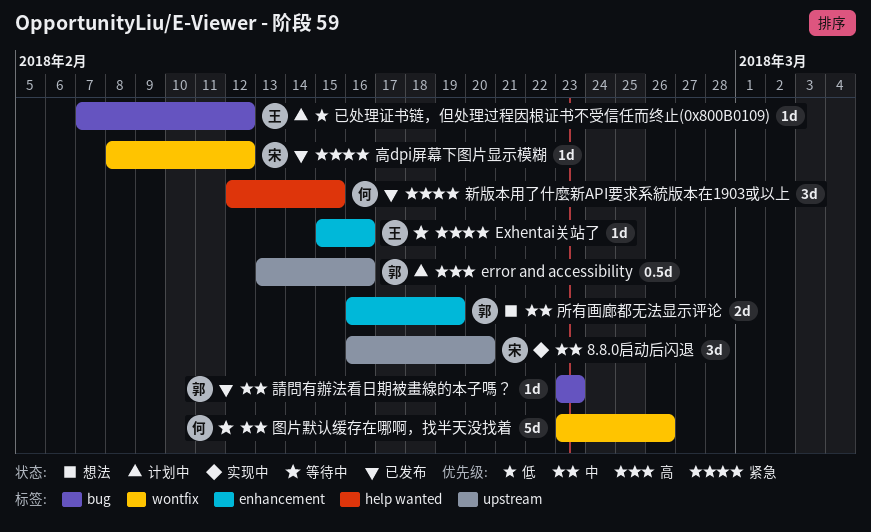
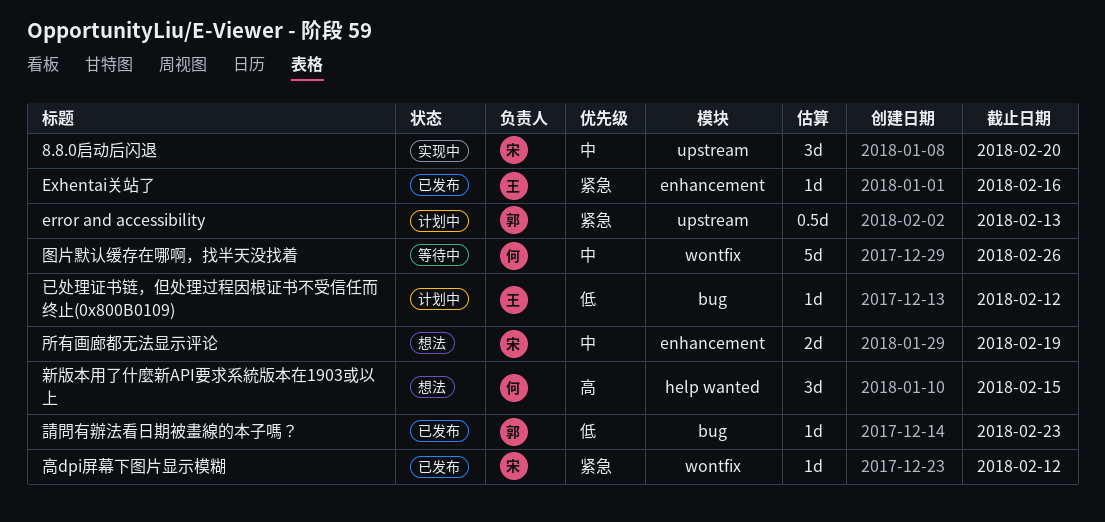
error and accessibility, priority: 高 -> 紧急
error and accessibility, due: Feb 16 -> Feb 13
Exhentai关站了, status: 等待中 -> 已发布
所有画廊都无法显示评论, owner: 郭 -> 宋
新版本用了什麼新API要求系統版本在1903或以上, status: 已发布 -> 想法
新版本用了什麼新API要求系統版本在1903或以上, priority: 紧急 -> 高
請問有辦法看日期被畫線的本子嗎？, priority: 中 -> 低

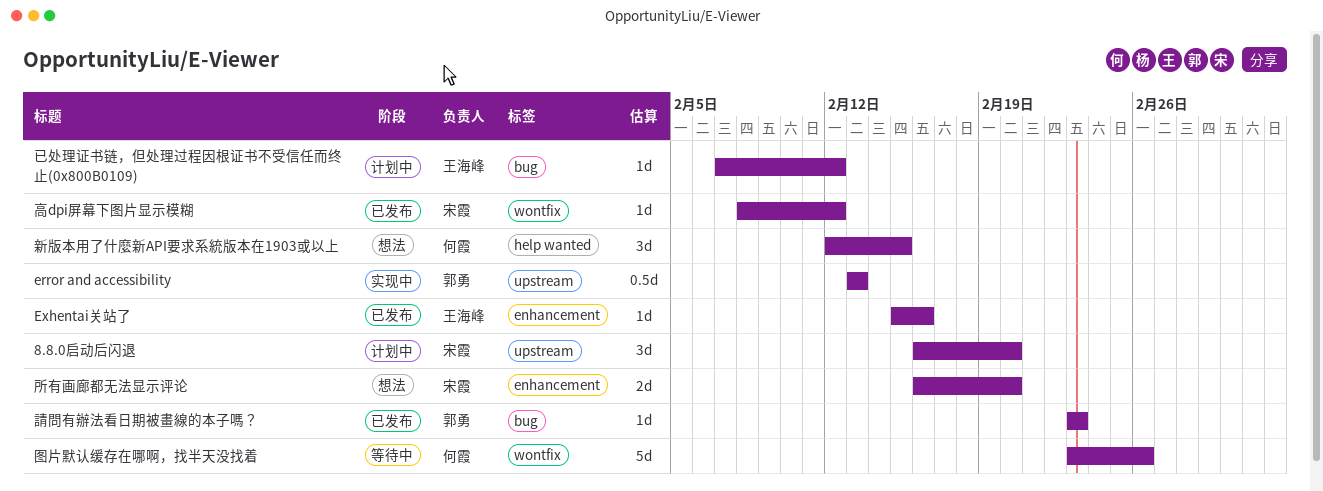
8.8.0启动后闪退, status: 实现中 -> 计划中
error and accessibility, status: 计划中 -> 实现中
所有画廊都无法显示评论, due: Feb 19 -> Feb 20

